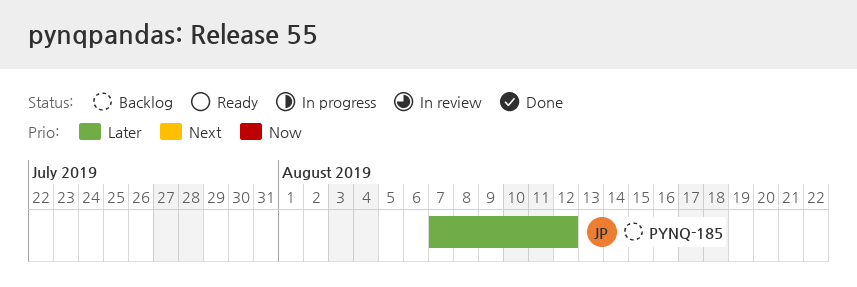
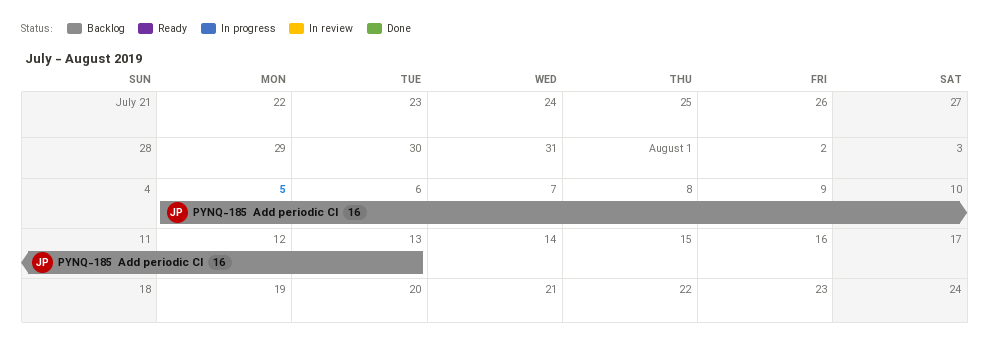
PYNQ-185, start: Aug 7 -> Aug 5
PYNQ-185, due: Aug 12 -> Aug 13

